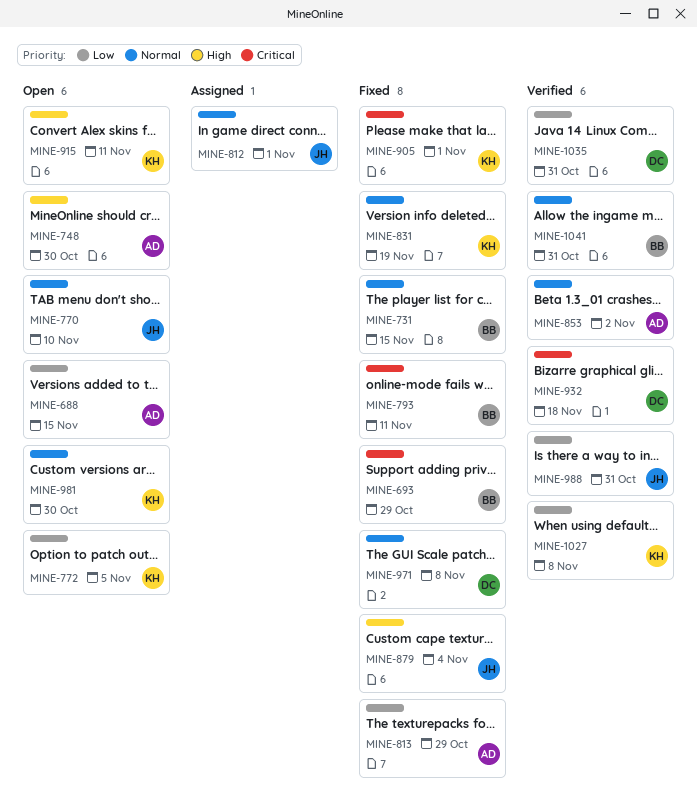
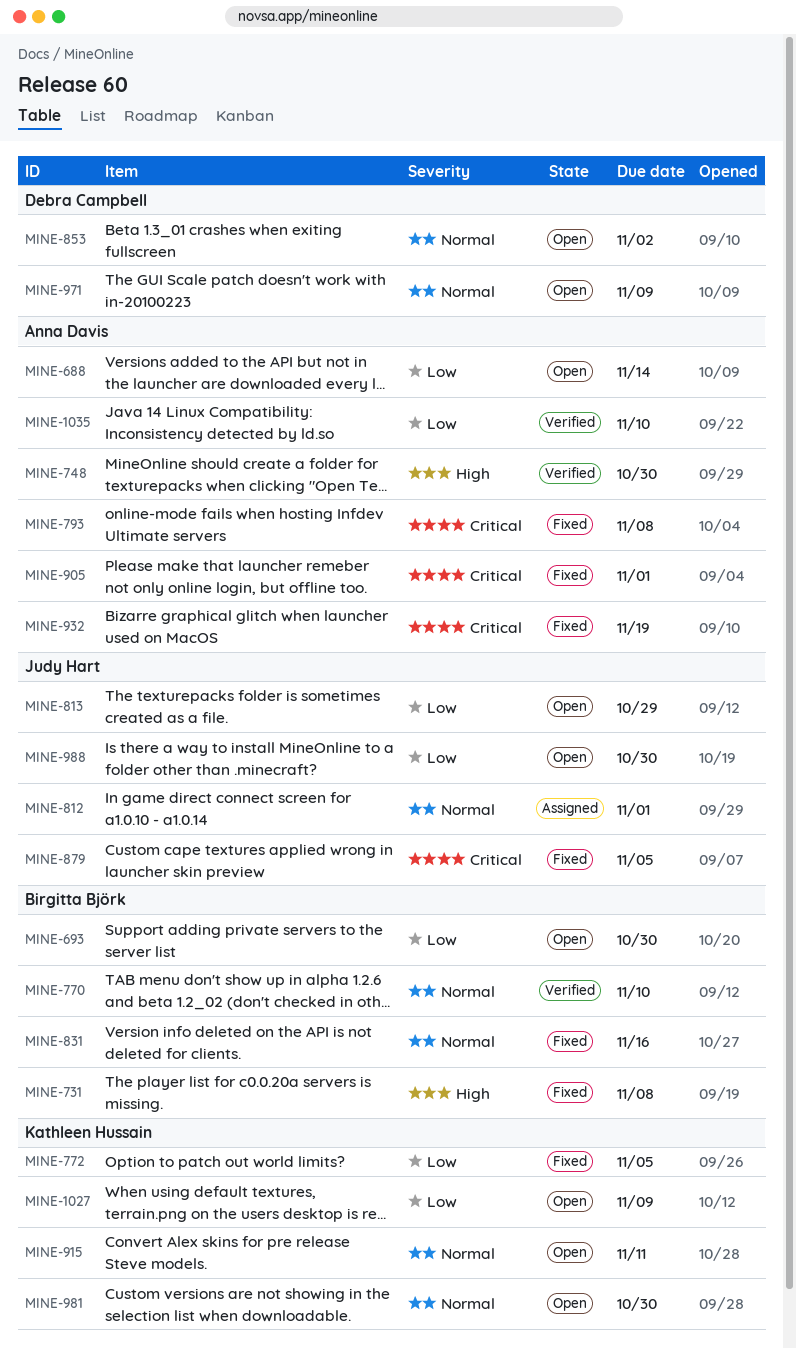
MINE-688, due: Nov 15 -> Nov 14
MINE-693, status: Fixed -> Open
MINE-693, priority: Critical -> Low
MINE-693, due: Oct 29 -> Oct 30
MINE-731, priority: Normal -> High
MINE-731, due: Nov 15 -> Nov 8
MINE-748, status: Open -> Verified
MINE-770, status: Open -> Verified
MINE-770, owner: Judy Hart -> Birgitta Björk
MINE-772, status: Open -> Fixed
MINE-793, owner: Birgitta Björk -> Anna Davis
MINE-793, due: Nov 11 -> Nov 8
MINE-813, status: Fixed -> Open
MINE-813, owner: Anna Davis -> Judy Hart
MINE-831, owner: Kathleen Hussain -> Birgitta Björk
MINE-831, due: Nov 19 -> Nov 16
MINE-853, status: Verified -> Open
MINE-853, owner: Anna Davis -> Debra Campbell
MINE-879, priority: High -> Critical
MINE-879, due: Nov 4 -> Nov 5
MINE-905, owner: Kathleen Hussain -> Anna Davis
MINE-915, priority: High -> Normal
MINE-932, status: Verified -> Fixed
MINE-932, owner: Debra Campbell -> Anna Davis
MINE-932, due: Nov 18 -> Nov 19
MINE-971, status: Fixed -> Open
MINE-971, due: Nov 8 -> Nov 9
MINE-988, status: Verified -> Open
MINE-988, due: Oct 31 -> Oct 30
MINE-1027, status: Verified -> Open
MINE-1027, due: Nov 8 -> Nov 9
MINE-1035, owner: Debra Campbell -> Anna Davis
MINE-1035, due: Oct 31 -> Nov 10
MINE-1041: present -> none

